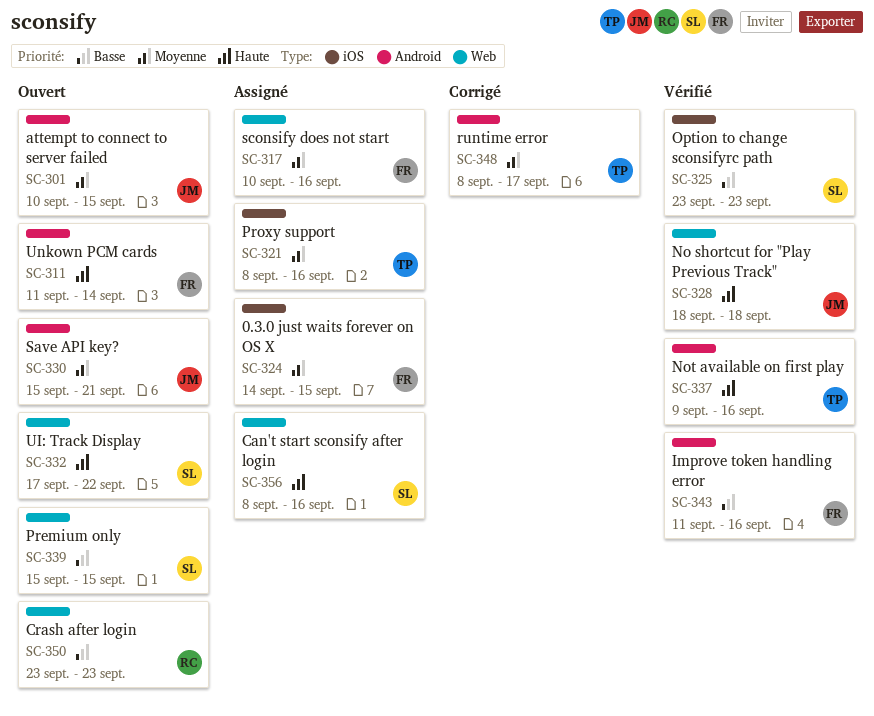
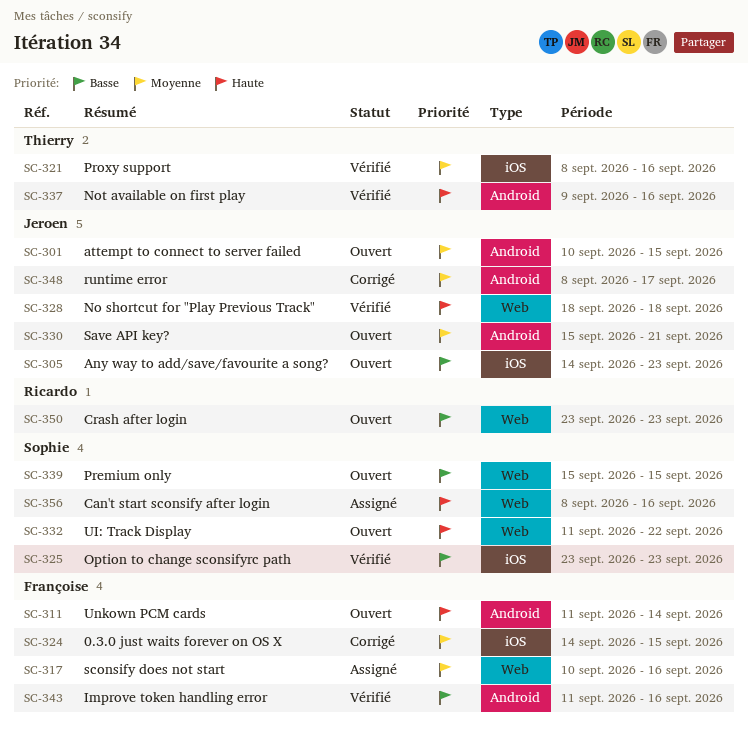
SC-305: none -> present
SC-321, status: Assigné -> Vérifié
SC-324, status: Assigné -> Corrigé
SC-332, start: Sep 17 -> Sep 11
SC-348, owner: Thierry -> Jeroen

